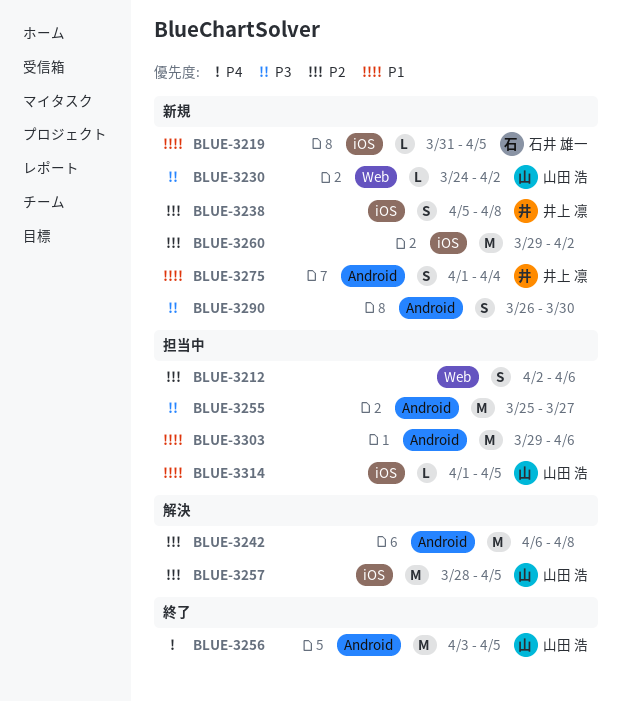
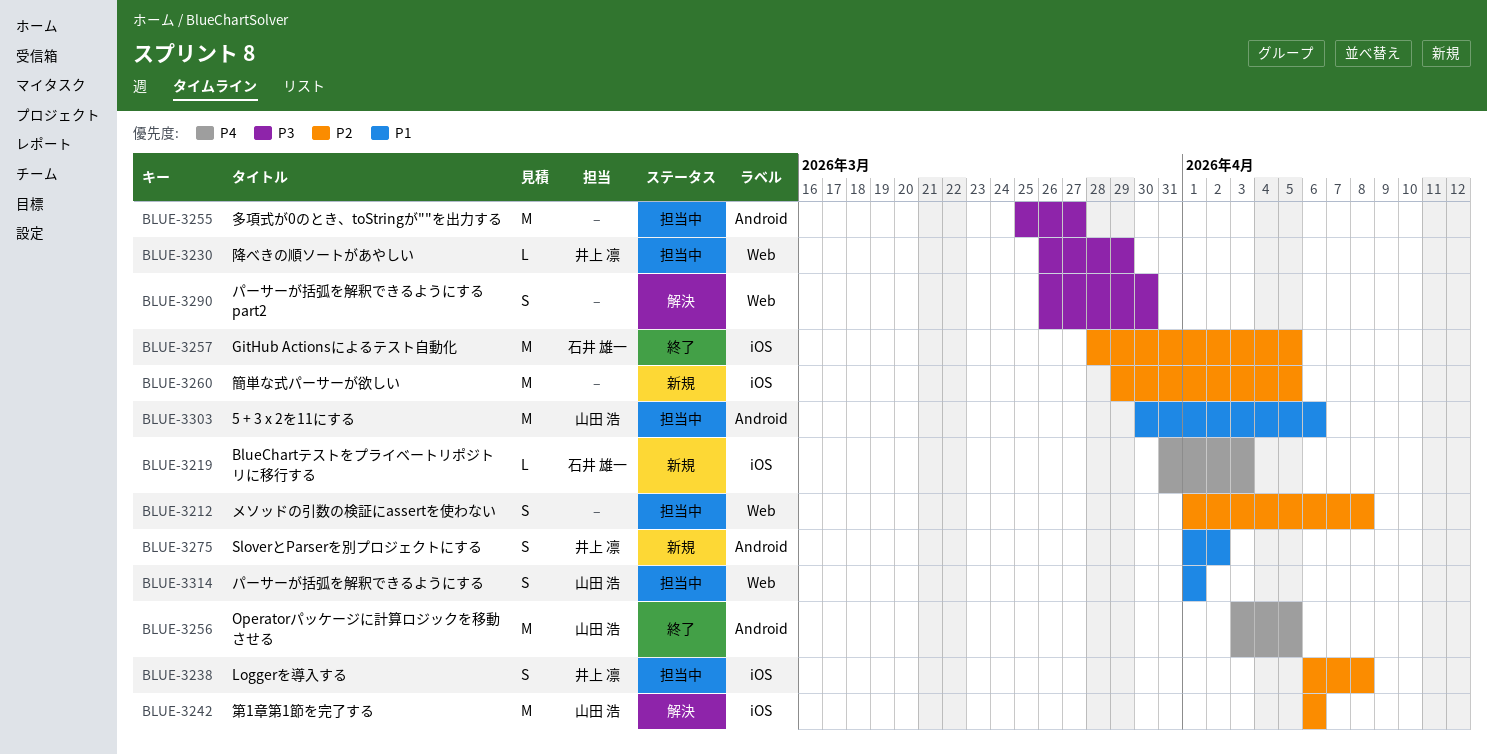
BLUE-3212, start: Apr 2 -> Apr 1
BLUE-3212, due: Apr 6 -> Apr 8
BLUE-3219, priority: P1 -> P4
BLUE-3219, due: Apr 5 -> Apr 3
BLUE-3230, status: 新規 -> 担当中
BLUE-3230, owner: 山田 浩 -> 井上 凛
BLUE-3230, start: Mar 24 -> Mar 26
BLUE-3230, due: Apr 2 -> Mar 29
BLUE-3238, status: 新規 -> 担当中
BLUE-3238, start: Apr 5 -> Apr 6
BLUE-3242, owner: none -> 山田 浩
BLUE-3242, label: Android -> iOS
BLUE-3242, due: Apr 8 -> Apr 6
BLUE-3257, status: 解決 -> 終了
BLUE-3257, owner: 山田 浩 -> 石井 雄一
BLUE-3260, due: Apr 2 -> Apr 5
BLUE-3275, due: Apr 4 -> Apr 2
BLUE-3290, status: 新規 -> 解決
BLUE-3290, label: Android -> Web
BLUE-3303, owner: none -> 山田 浩
BLUE-3303, start: Mar 29 -> Mar 30
BLUE-3314, label: iOS -> Web
BLUE-3314, estimate: L -> S
BLUE-3314, due: Apr 5 -> Apr 1

